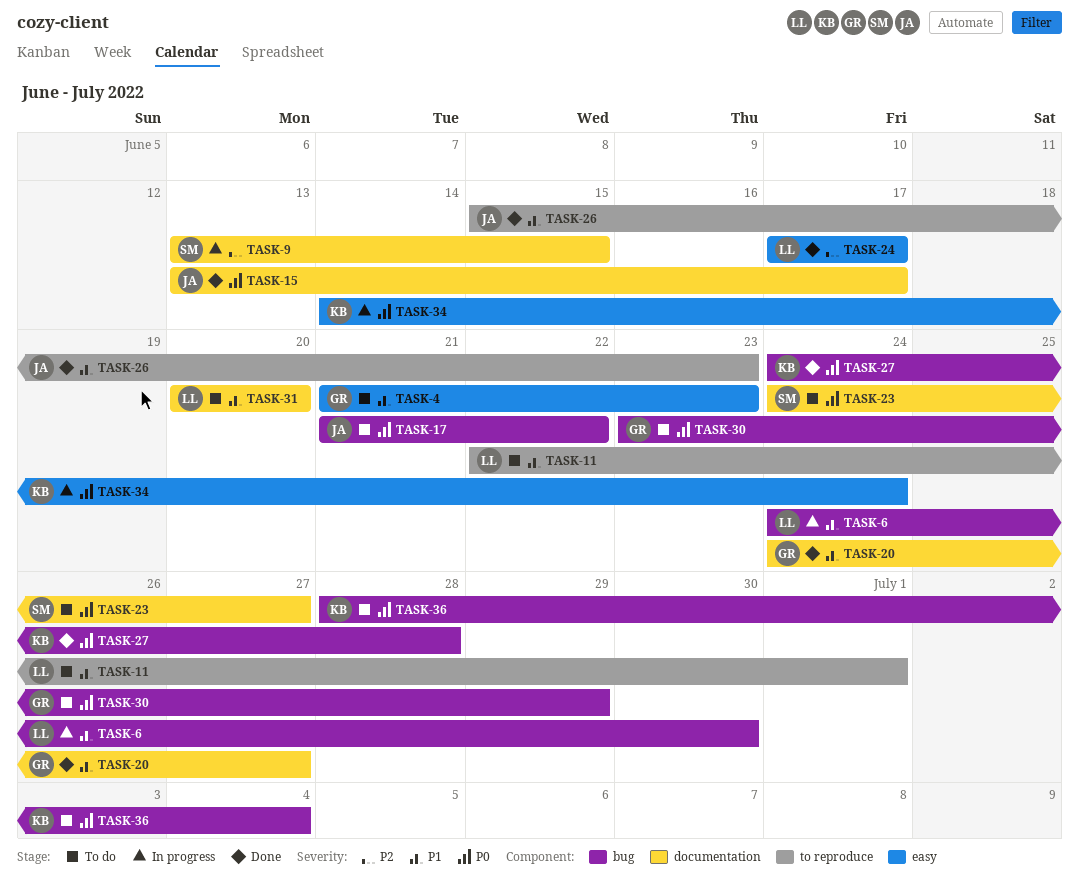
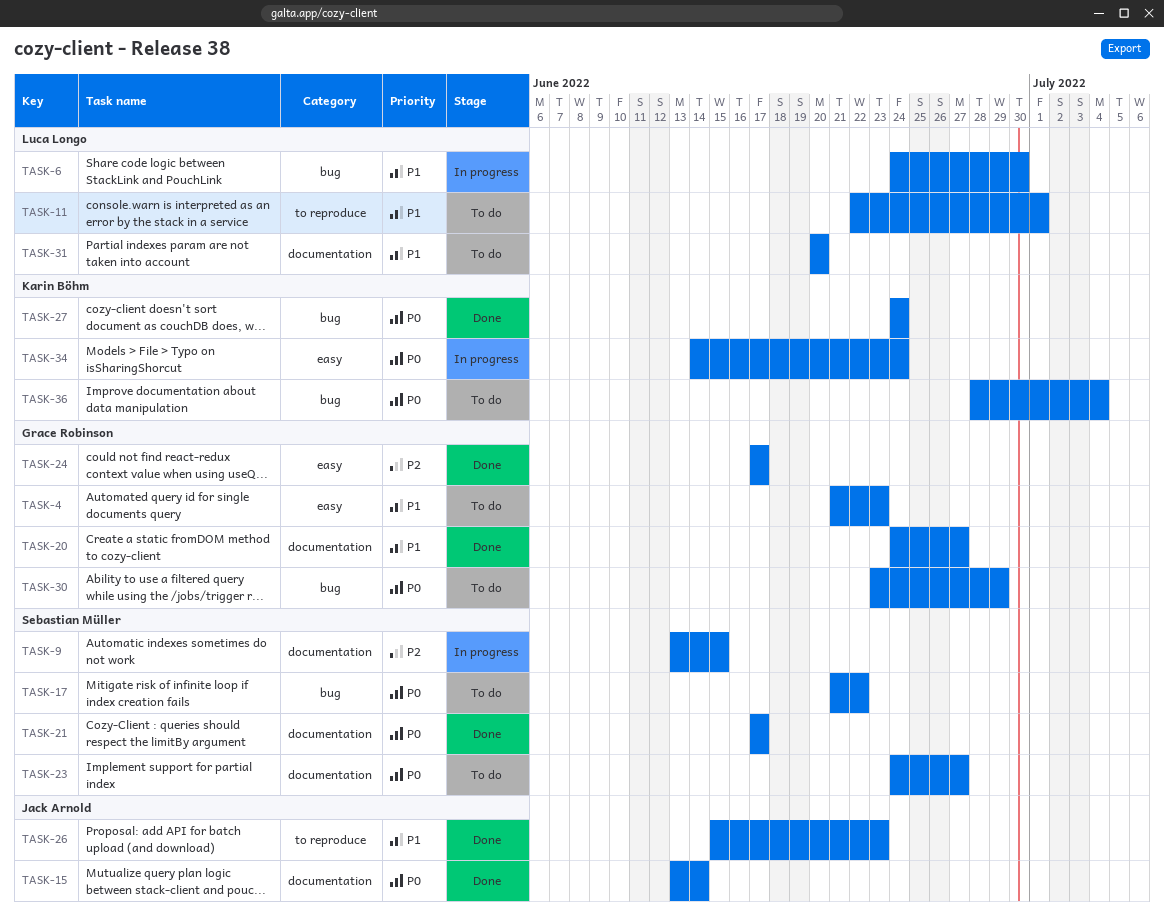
TASK-15, due: Jun 17 -> Jun 14
TASK-17, owner: Jack Arnold -> Sebastian Müller
TASK-21: none -> present
TASK-24, owner: Luca Longo -> Grace Robinson
TASK-27, due: Jun 28 -> Jun 24

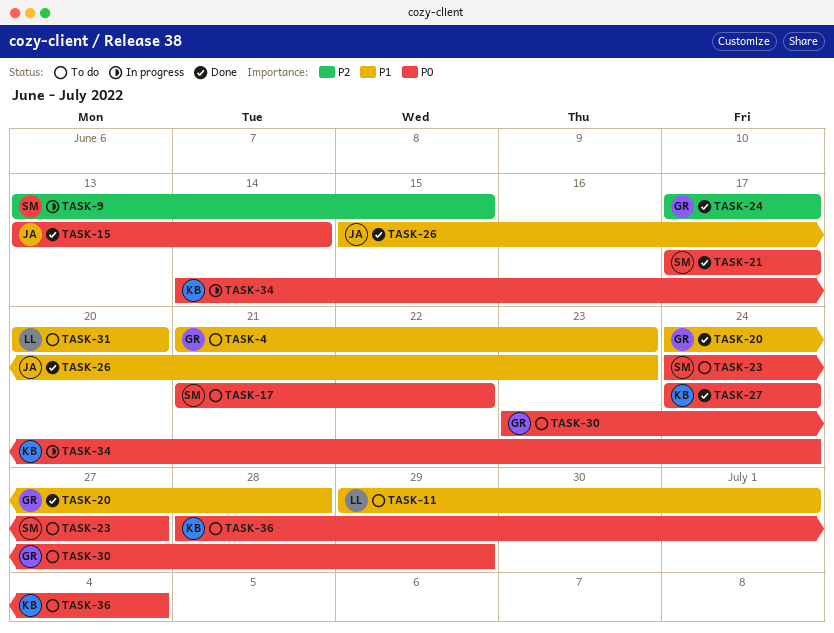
TASK-6: present -> none
TASK-11, start: Jun 22 -> Jun 29
TASK-20, due: Jun 27 -> Jun 28

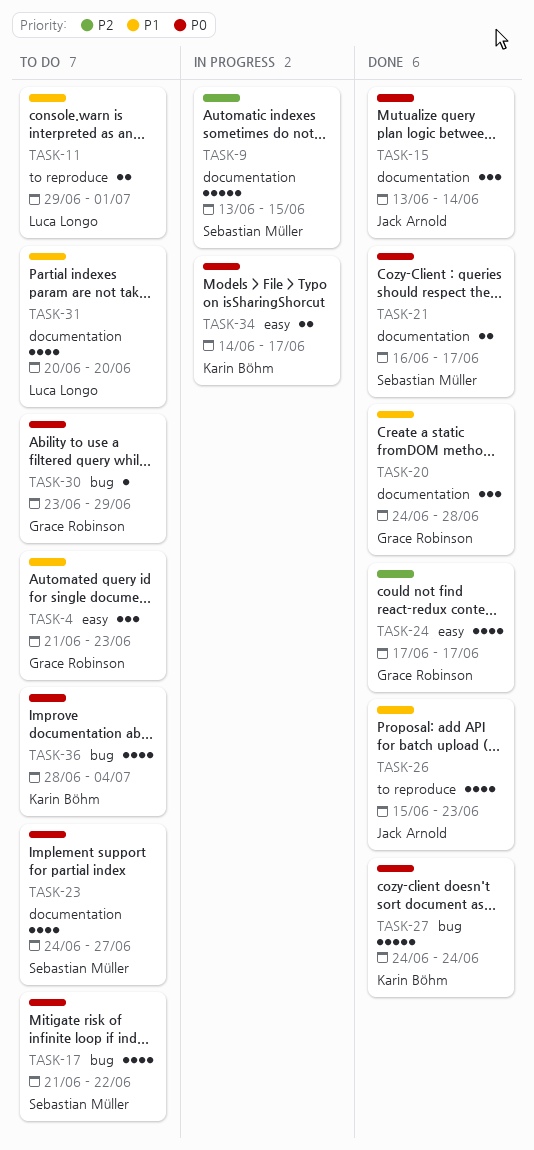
TASK-21, start: Jun 17 -> Jun 16
TASK-34, due: Jun 24 -> Jun 17

